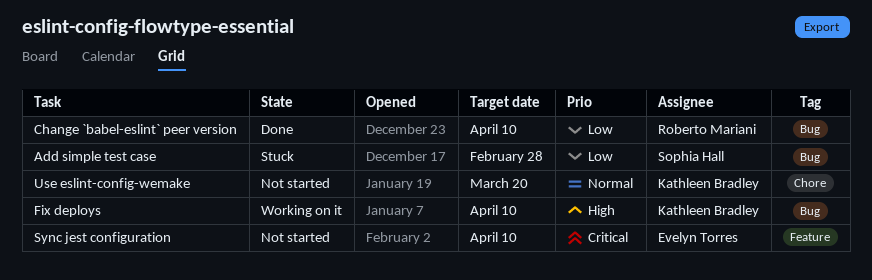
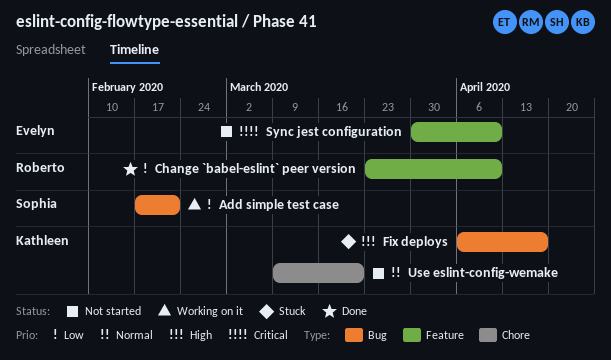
Add simple test case, status: Stuck -> Working on it
Add simple test case, due: Feb 28 -> Feb 21
Change `babel-eslint` peer version, label: Bug -> Feature
Fix deploys, status: Working on it -> Stuck
Fix deploys, due: Apr 10 -> Apr 17

